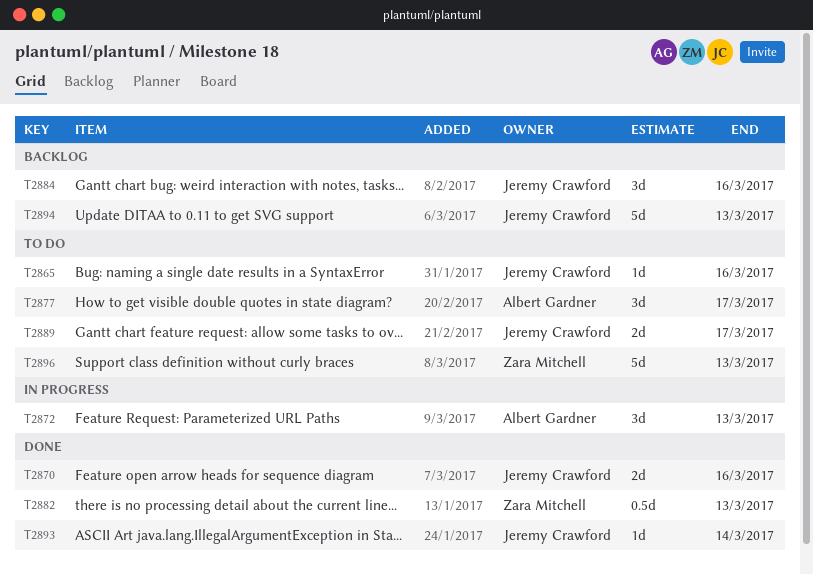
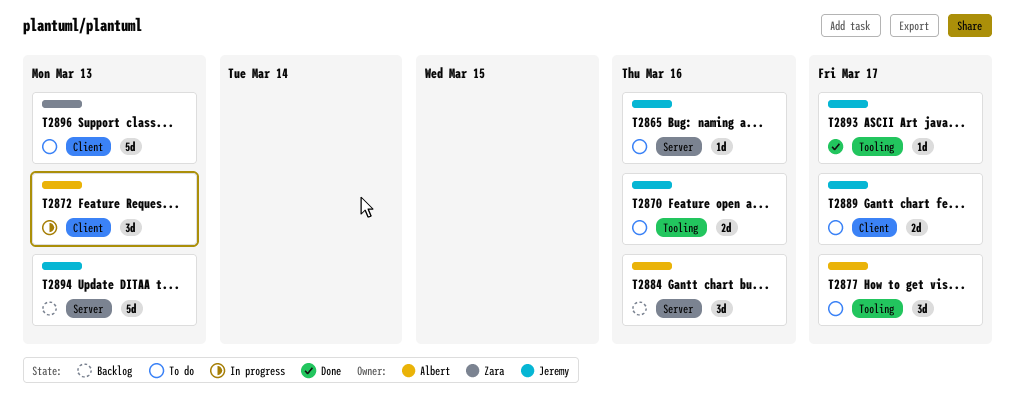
T2870, status: Done -> To do
T2882: present -> none
T2884, owner: Jeremy Crawford -> Albert Gardner
T2893, due: Mar 14 -> Mar 17

